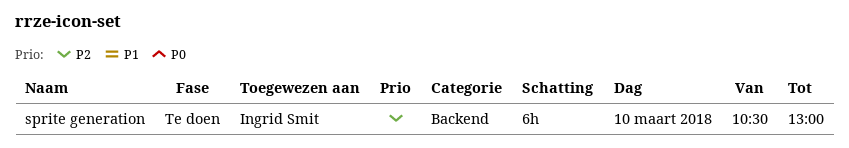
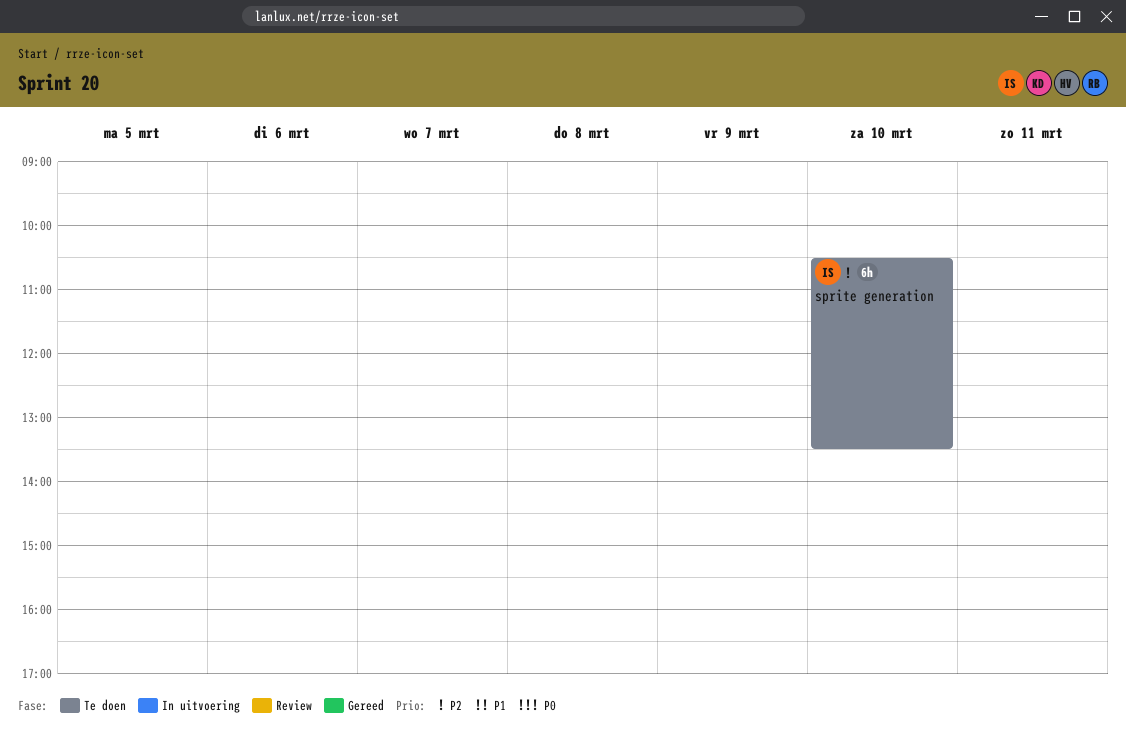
sprite generation, ends: 13:00 -> 13:30

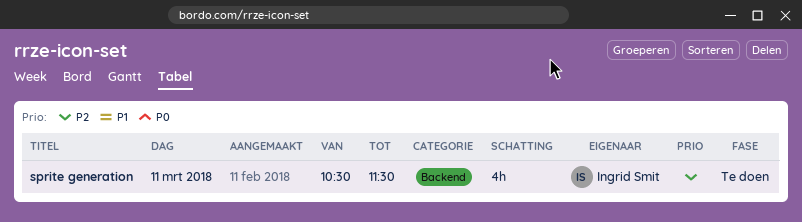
sprite generation, estimate: 6h -> 4h
sprite generation, day: Mar 10 -> Mar 11
sprite generation, ends: 13:30 -> 11:30

